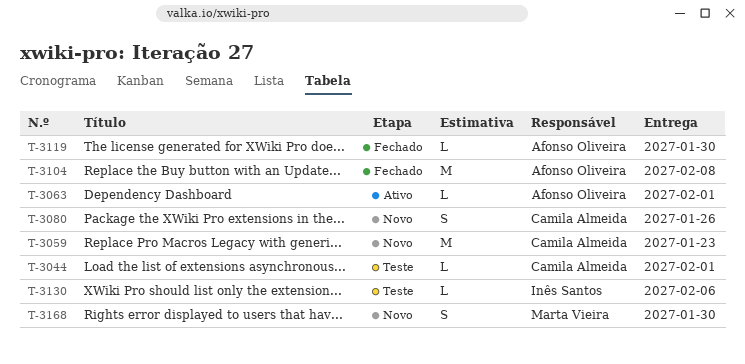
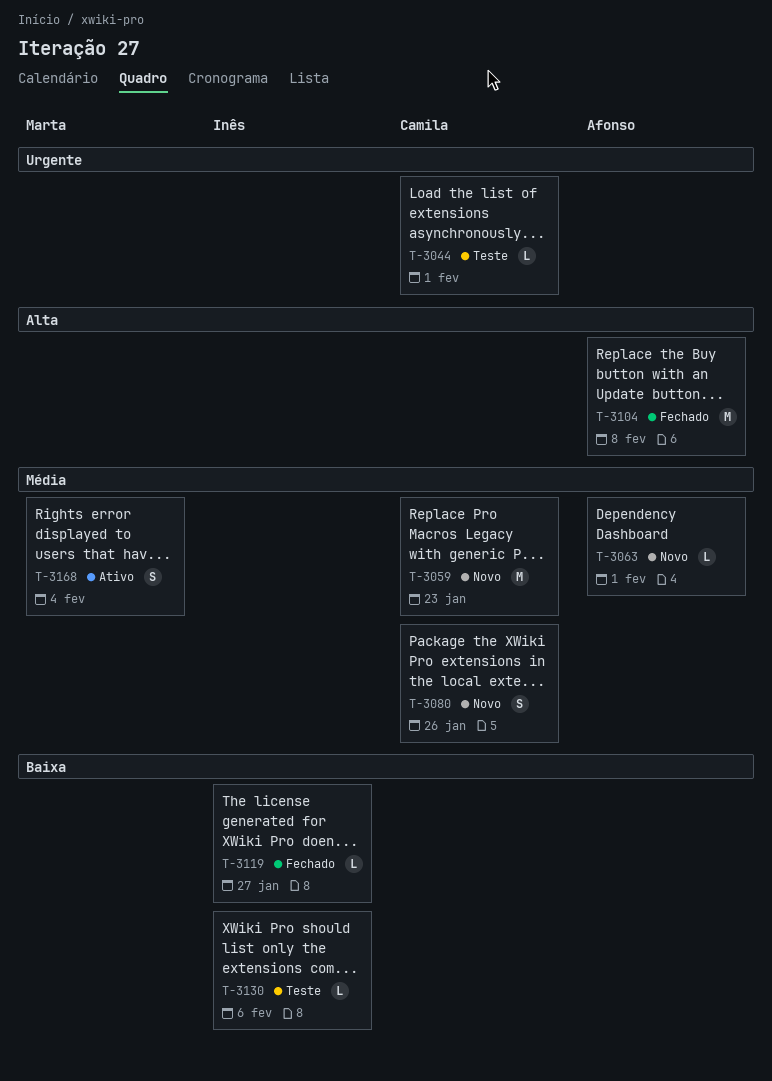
T-3063, status: Ativo -> Novo
T-3119, owner: Afonso Oliveira -> Inês Santos
T-3119, due: Jan 30 -> Jan 27
T-3168, status: Novo -> Ativo
T-3168, due: Jan 30 -> Feb 4

